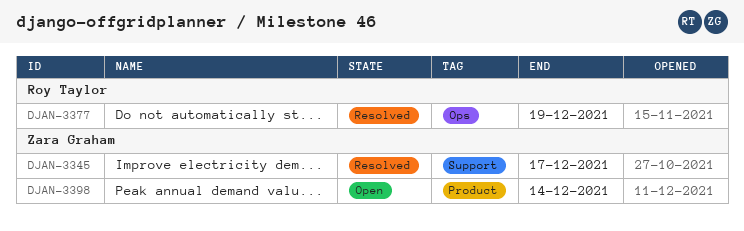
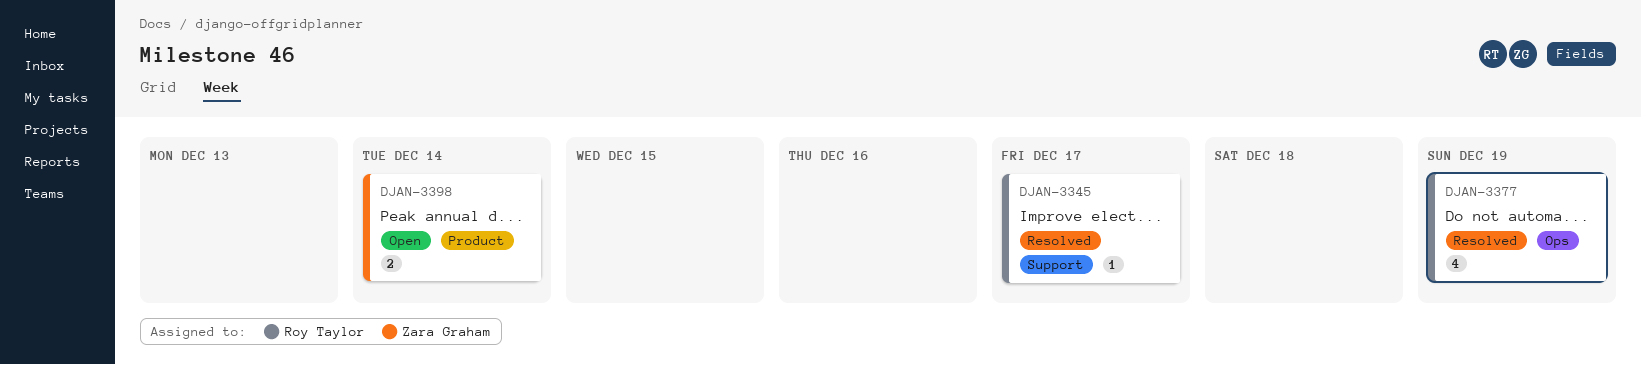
DJAN-3345, owner: Zara Graham -> Roy Taylor

